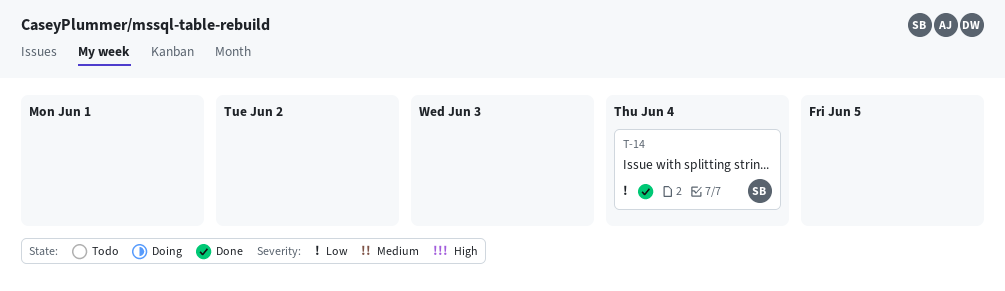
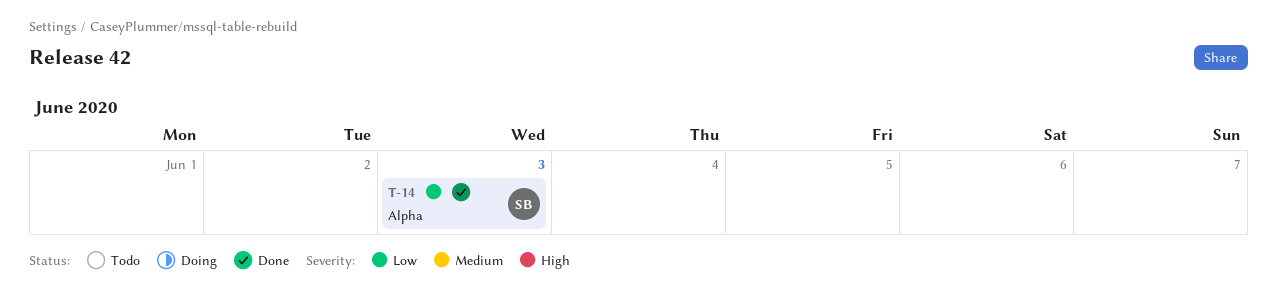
T-14, due: Jun 4 -> Jun 3

